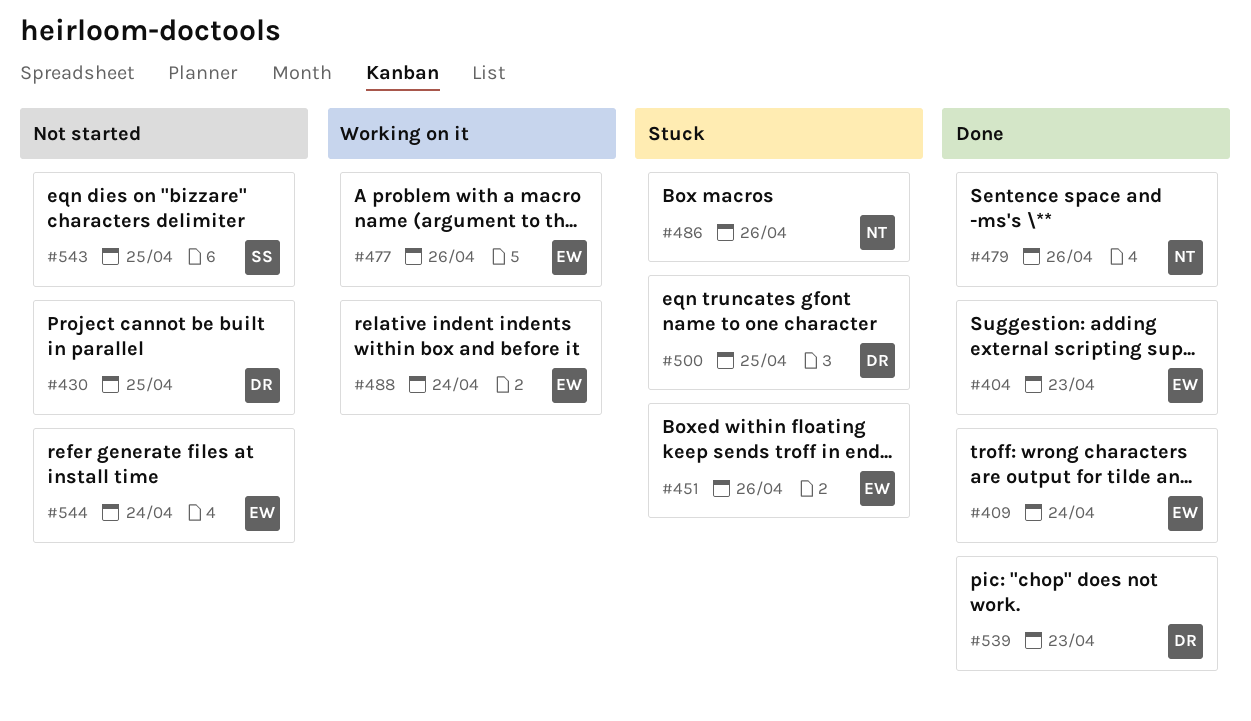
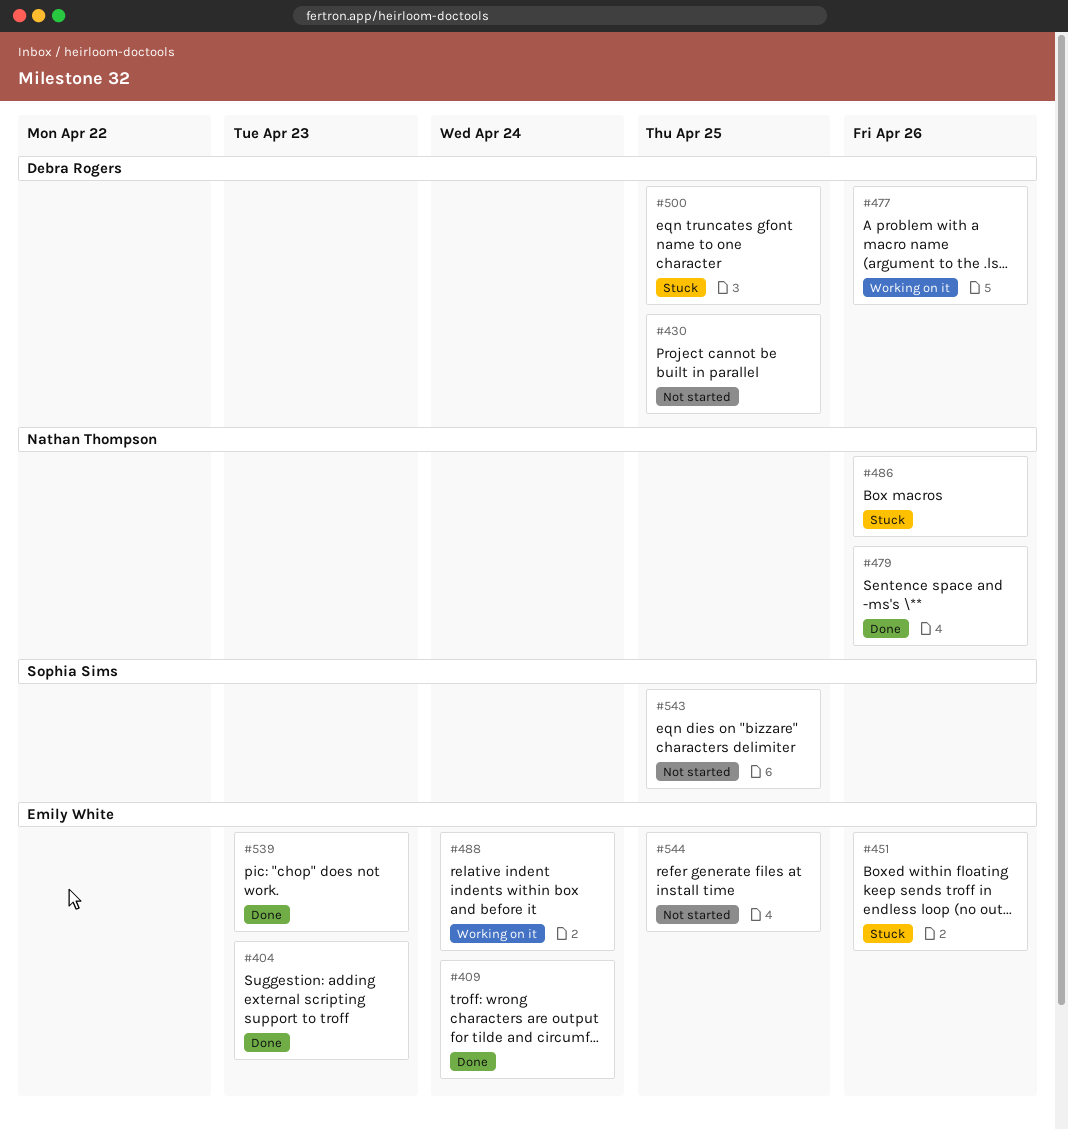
#477, owner: Emily White -> Debra Rogers
#539, owner: Debra Rogers -> Emily White
#544, due: Apr 24 -> Apr 25

